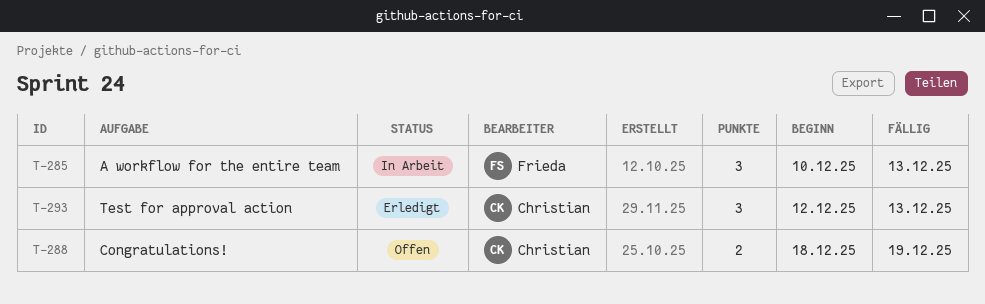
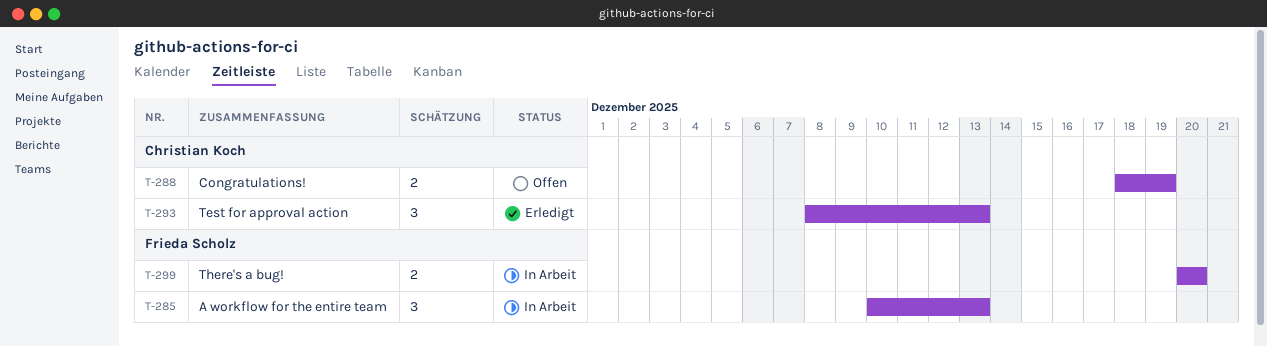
T-293, start: Dec 12 -> Dec 8
T-299: none -> present

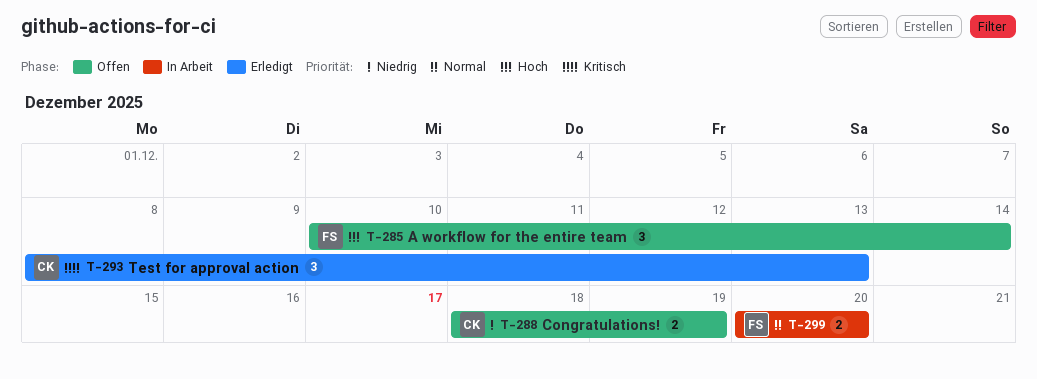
T-285, status: In Arbeit -> Offen
T-285, due: Dec 13 -> Dec 14

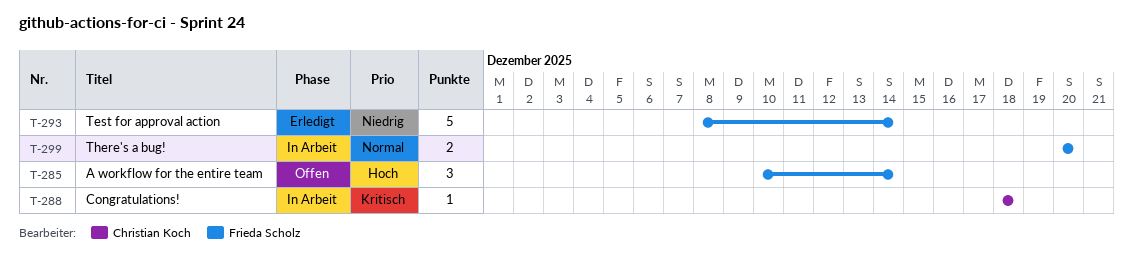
T-288, status: Offen -> In Arbeit
T-288, priority: Niedrig -> Kritisch
T-288, estimate: 2 -> 1
T-288, due: Dec 19 -> Dec 18
T-293, owner: Christian Koch -> Frieda Scholz
T-293, priority: Kritisch -> Niedrig
T-293, estimate: 3 -> 5
T-293, due: Dec 13 -> Dec 14

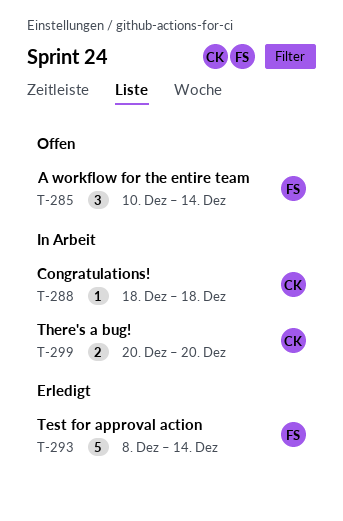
T-299, owner: Frieda Scholz -> Christian Koch

